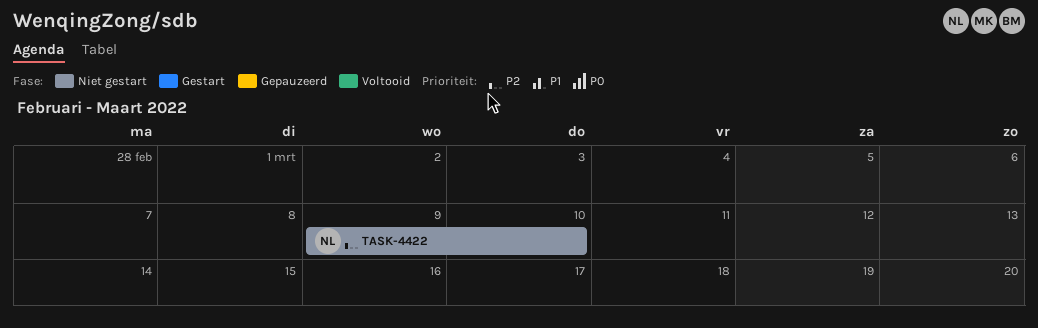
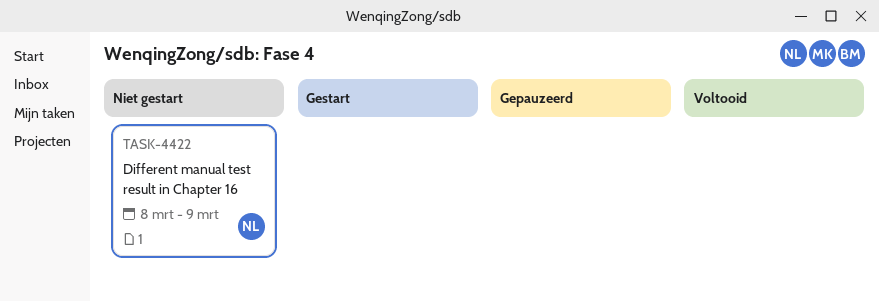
TASK-4422, start: Mar 9 -> Mar 8
TASK-4422, due: Mar 10 -> Mar 9

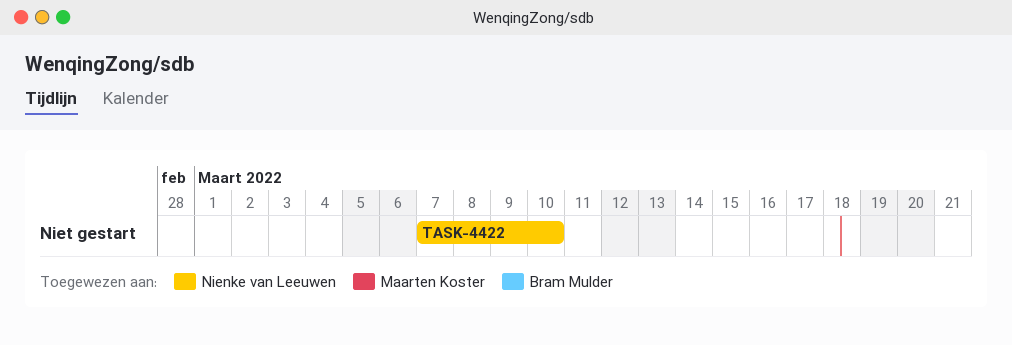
TASK-4422, start: Mar 8 -> Mar 7
TASK-4422, due: Mar 9 -> Mar 10

